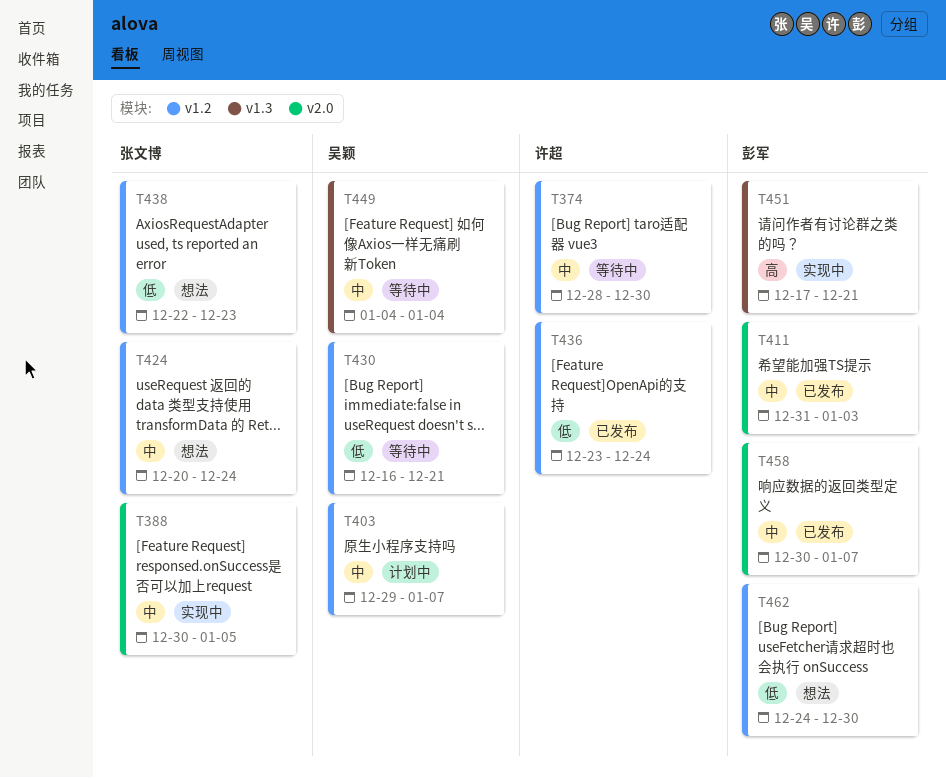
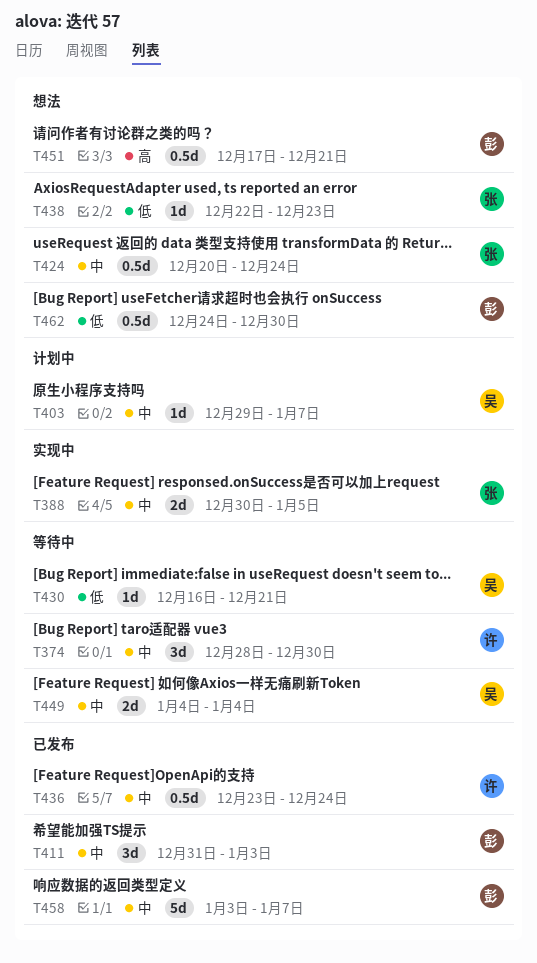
T436, priority: 低 -> 中
T451, status: 实现中 -> 想法
T458, start: Dec 30 -> Jan 3

